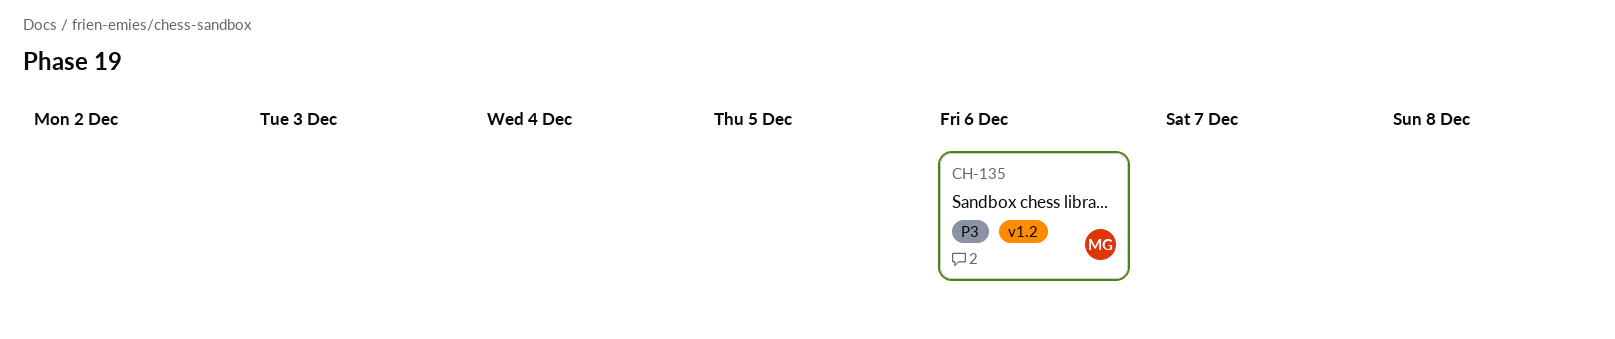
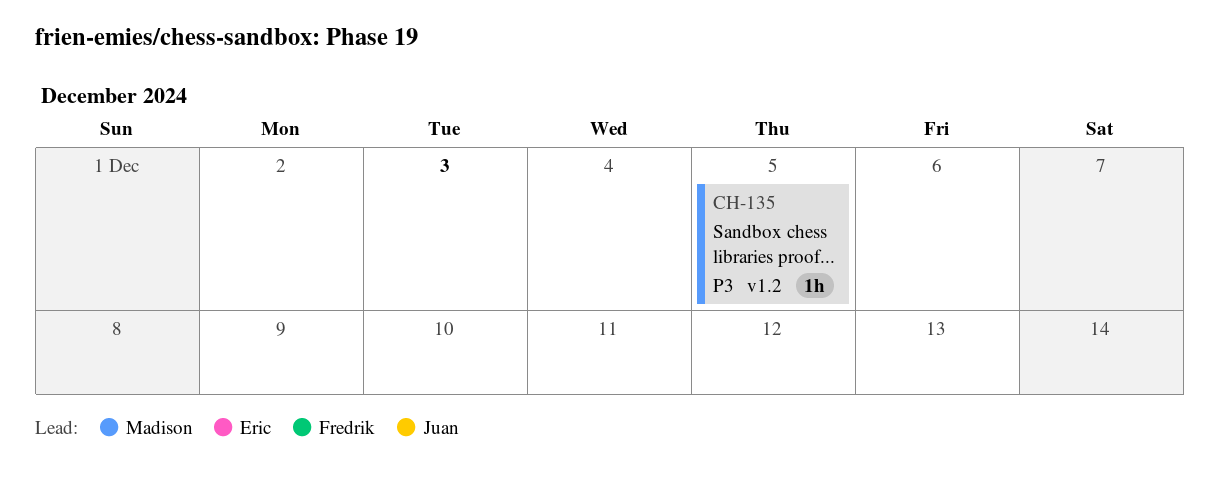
CH-135, due: Dec 6 -> Dec 5

